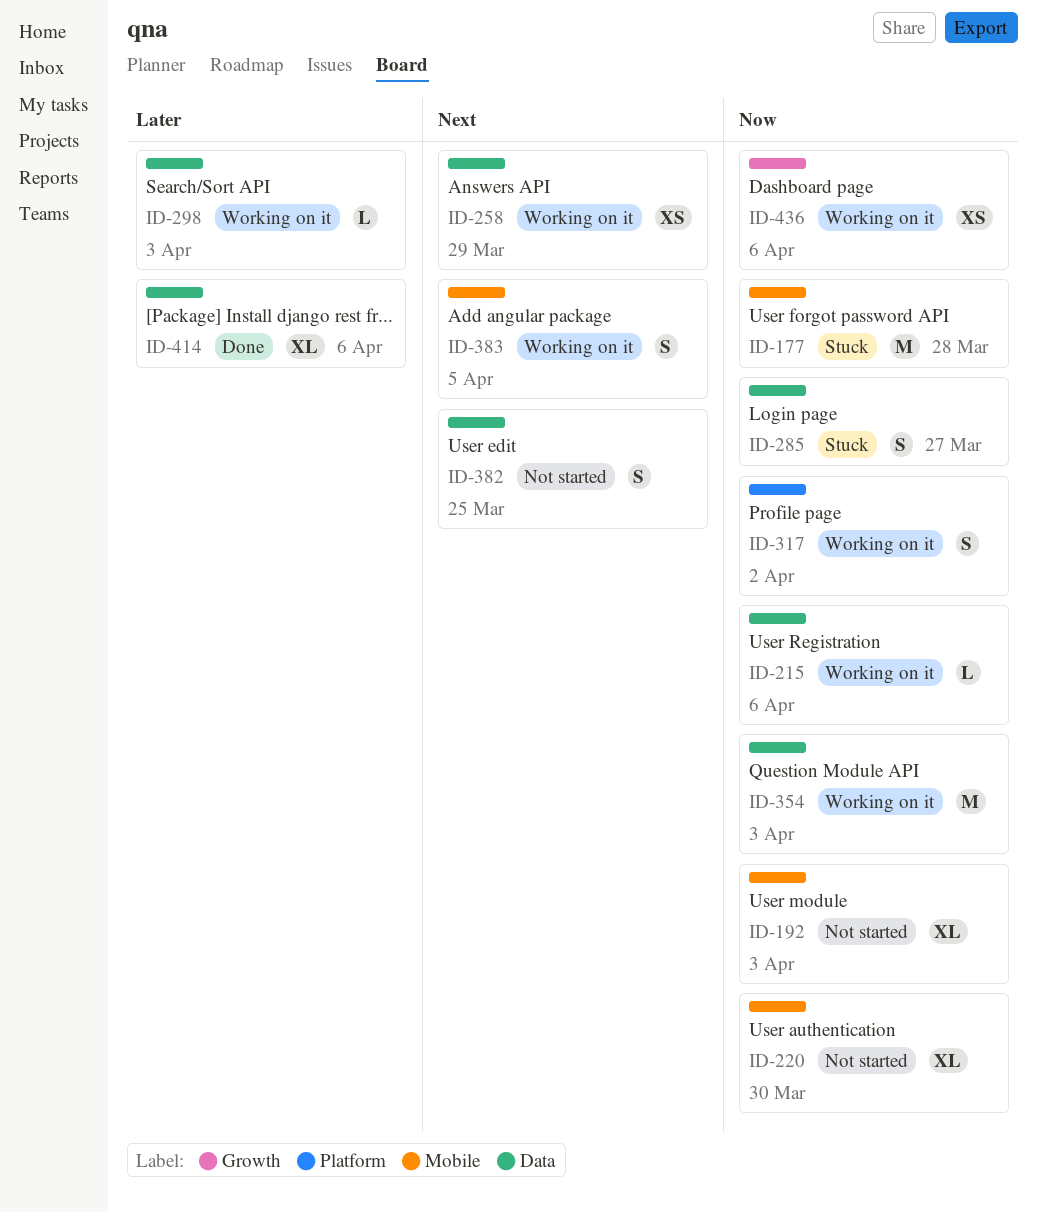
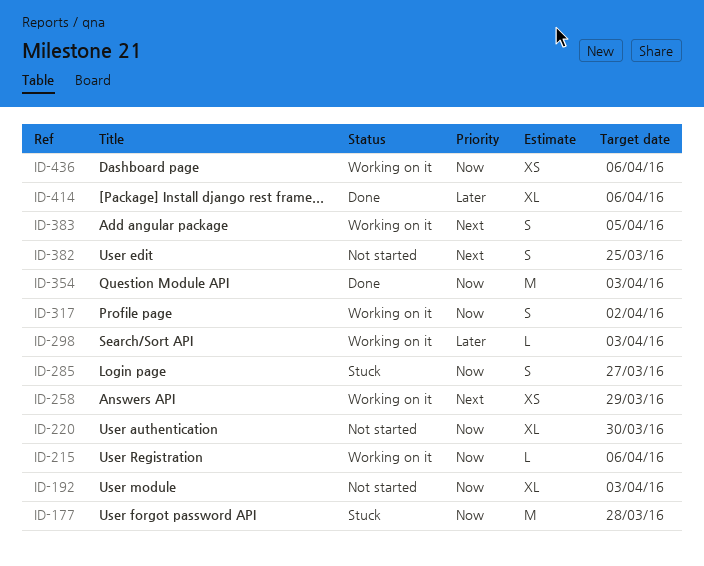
ID-354, status: Working on it -> Done

